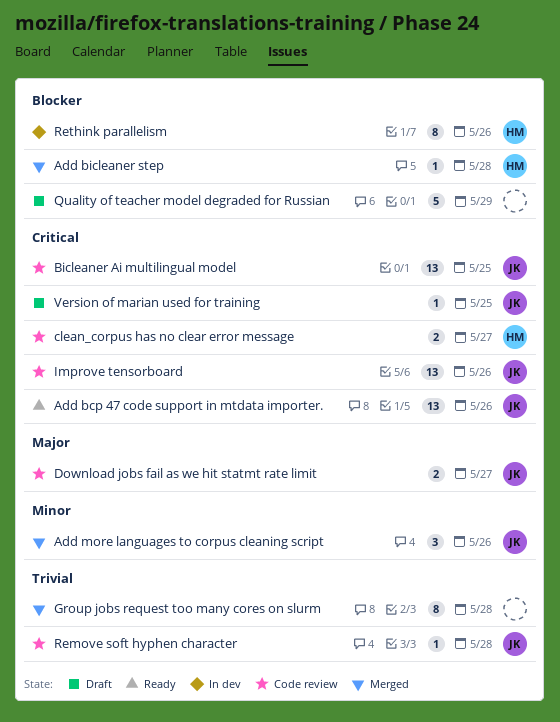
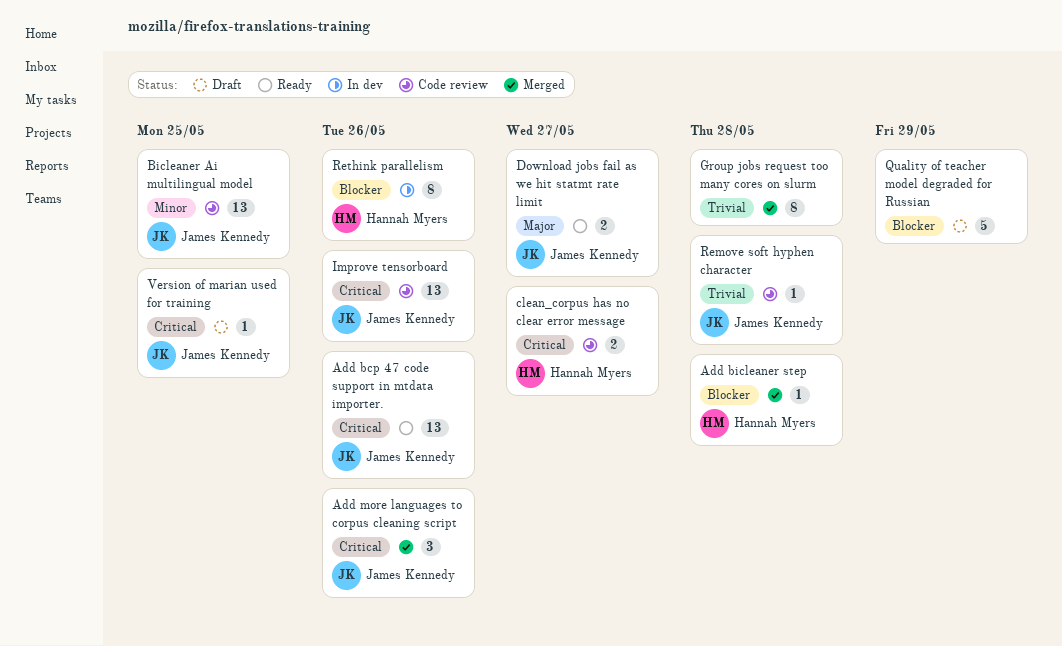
Add more languages to corpus cleaning script, priority: Minor -> Critical
Bicleaner Ai multilingual model, priority: Critical -> Minor
Download jobs fail as we hit statmt rate limit, status: Code review -> Ready

